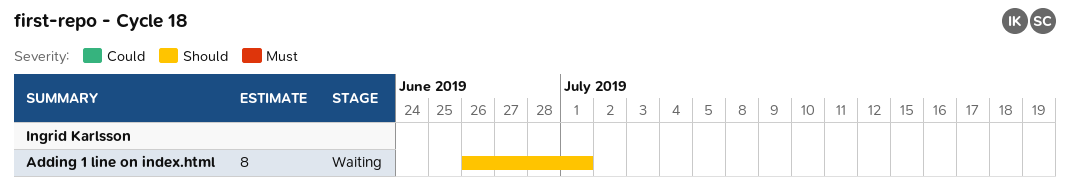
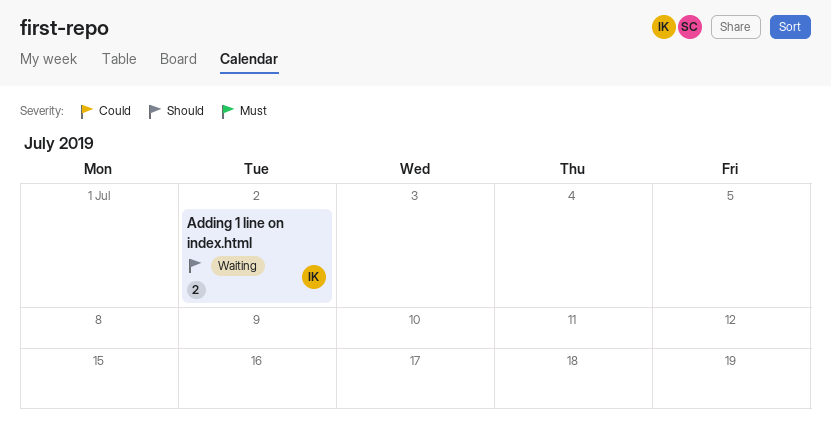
Adding 1 line on index.html, estimate: 8 -> 2
Adding 1 line on index.html, due: Jul 1 -> Jul 2

